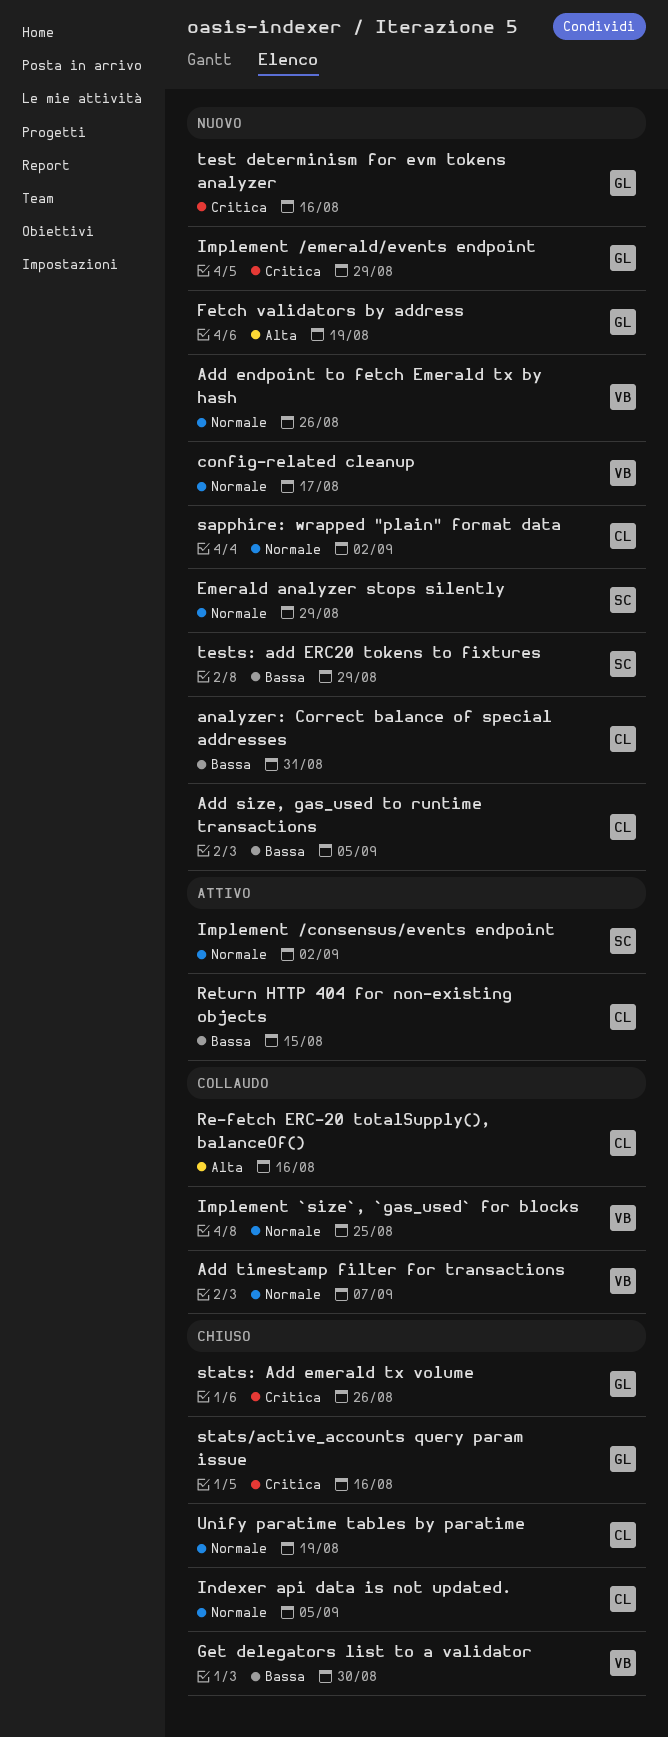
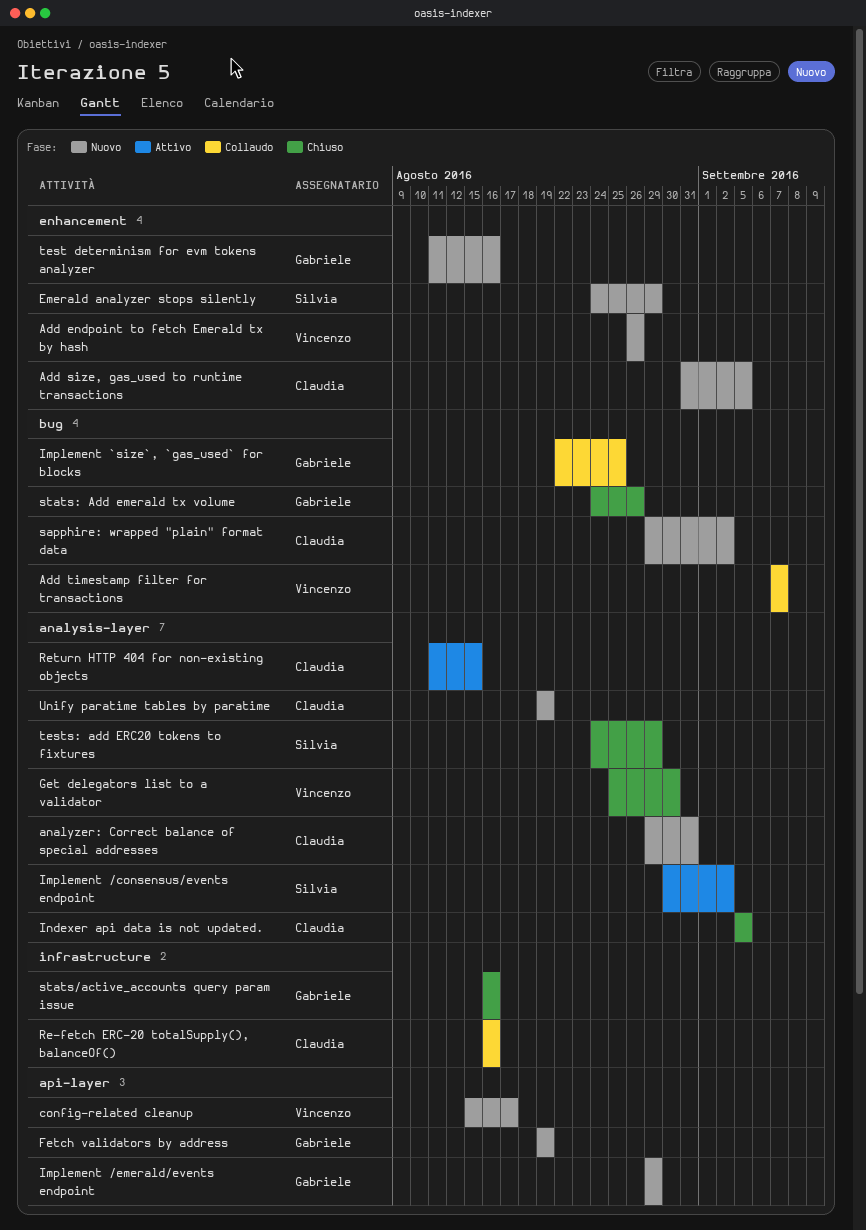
Implement `size`, `gas_used` for blocks, owner: Vincenzo -> Gabriele
tests: add ERC20 tokens to fixtures, status: Nuovo -> Chiuso
Unify paratime tables by paratime, status: Chiuso -> Nuovo

